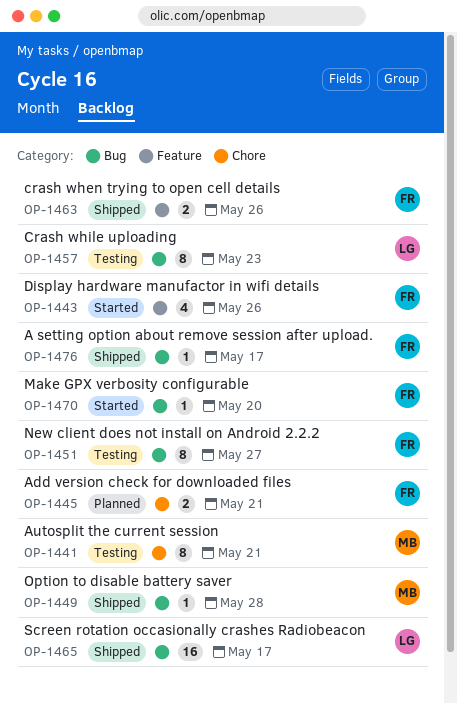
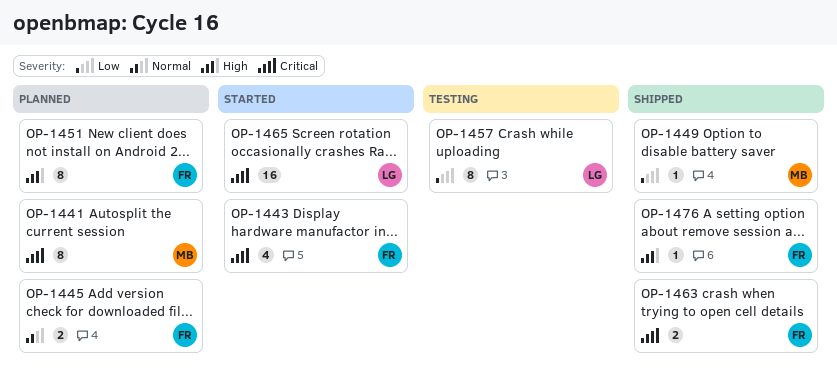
OP-1441, status: Testing -> Planned
OP-1451, status: Testing -> Planned
OP-1465, status: Shipped -> Started
OP-1470: present -> none

